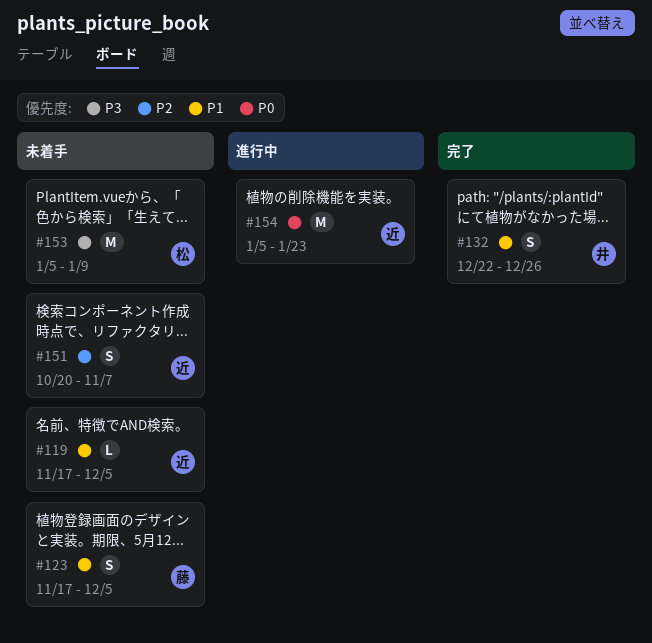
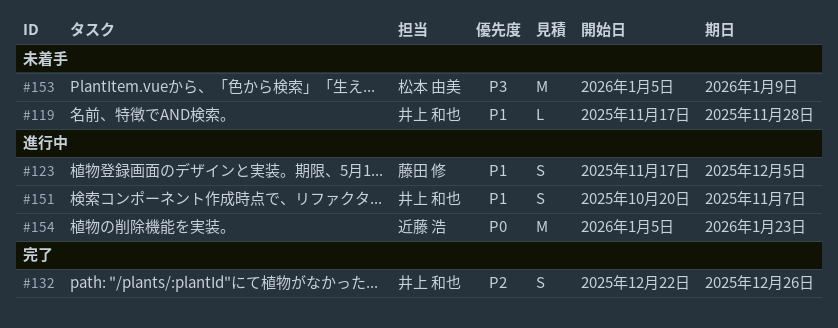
#119, owner: 近藤 浩 -> 井上 和也
#119, due: Dec 5 -> Nov 28
#123, status: 未着手 -> 進行中
#132, priority: P1 -> P2
#151, status: 未着手 -> 進行中
#151, owner: 近藤 浩 -> 井上 和也
#151, priority: P2 -> P1

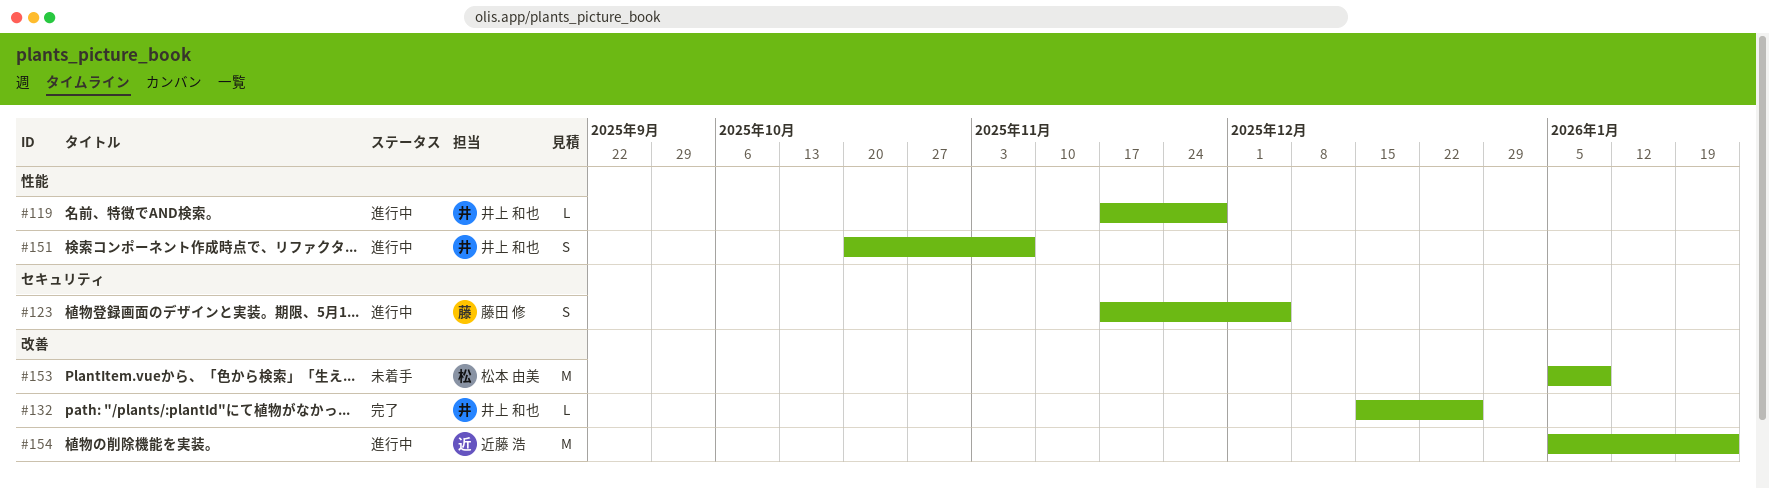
#119, status: 未着手 -> 進行中
#132, estimate: S -> L
#132, start: Dec 22 -> Dec 15

